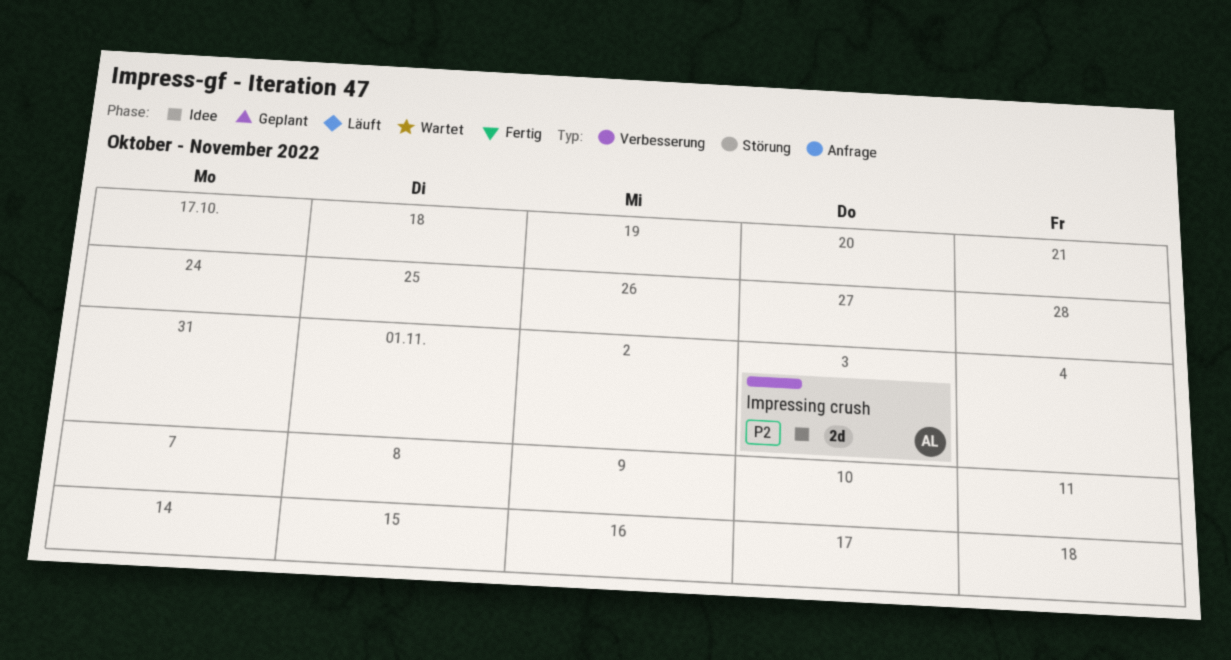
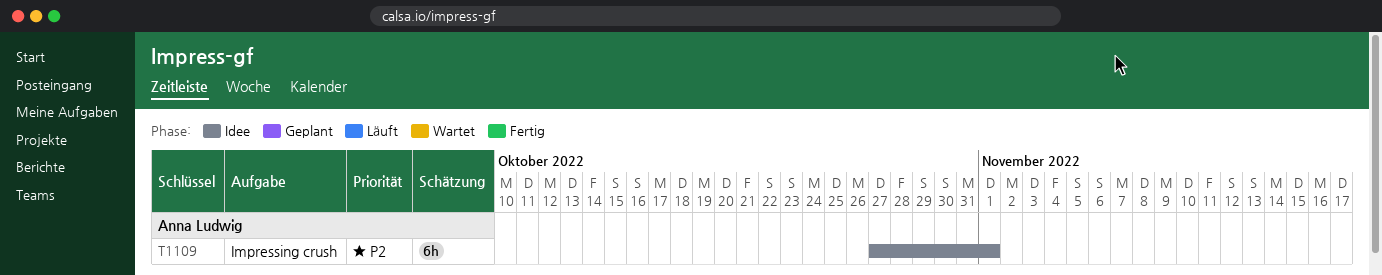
Impressing crush, estimate: 2d -> 6h
Impressing crush, due: Nov 3 -> Nov 1

